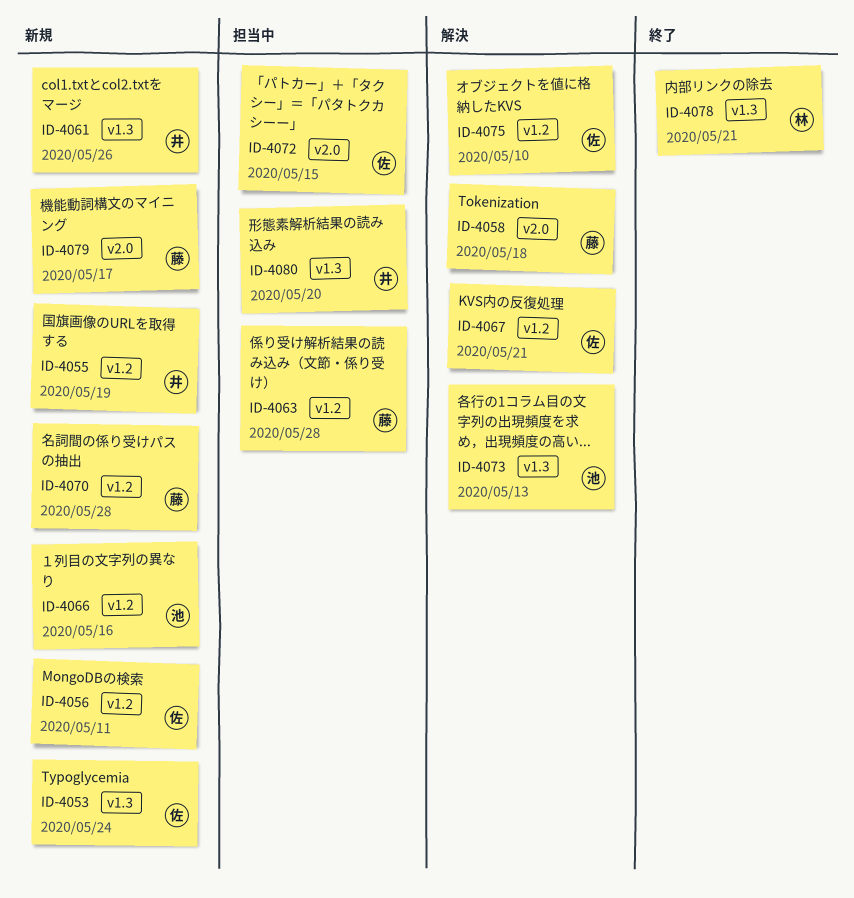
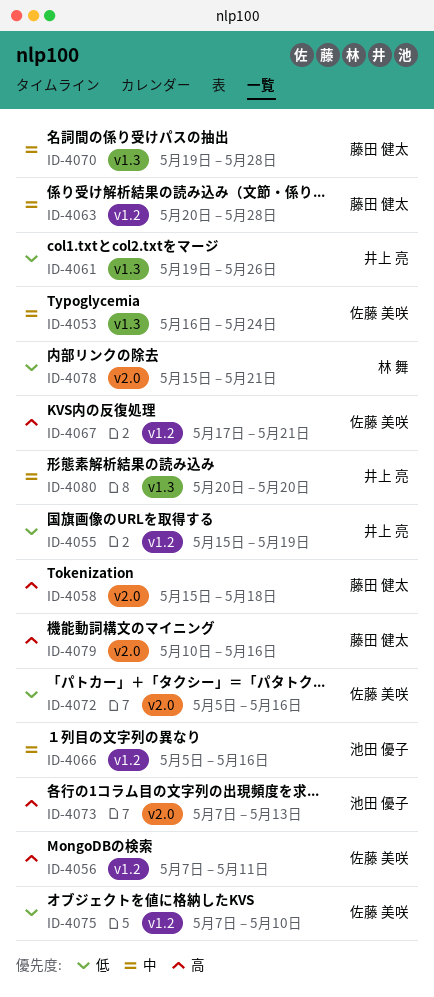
ID-4070, label: v1.2 -> v1.3
ID-4072, due: May 15 -> May 16
ID-4073, label: v1.3 -> v2.0
ID-4078, label: v1.3 -> v2.0
ID-4079, due: May 17 -> May 16

